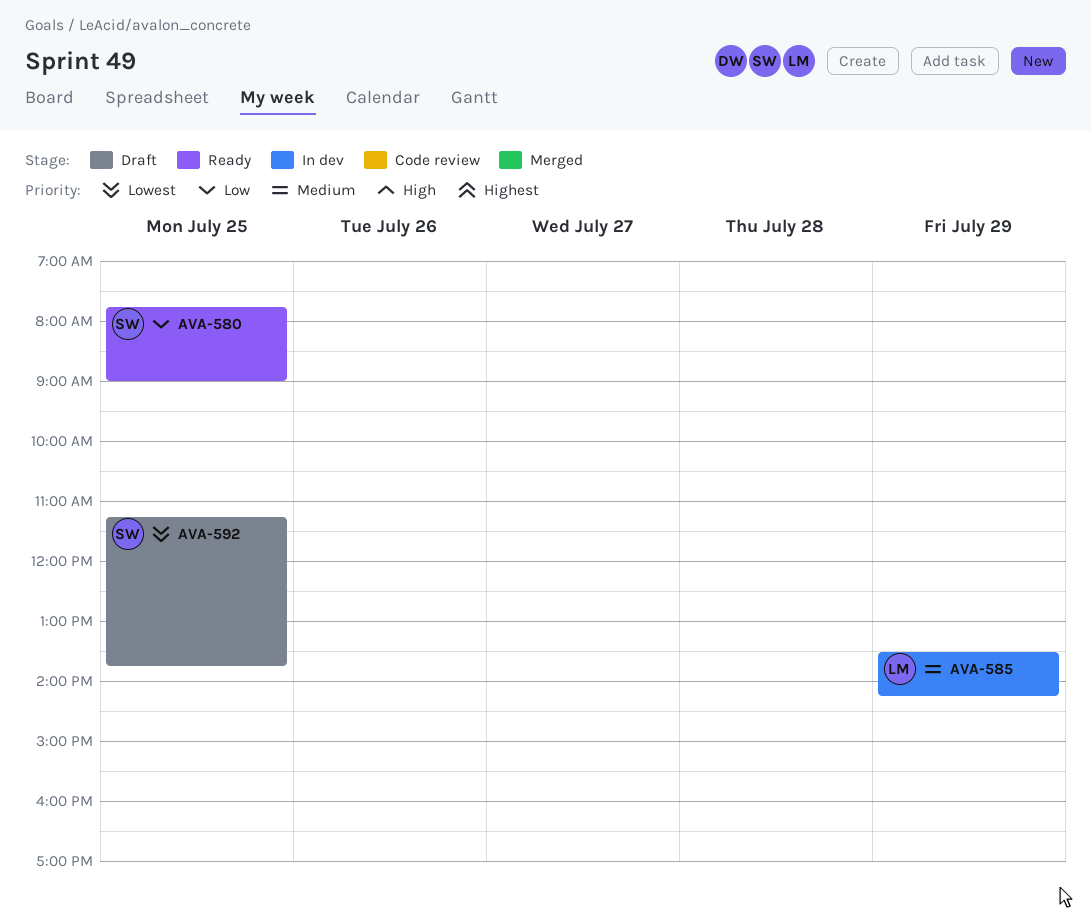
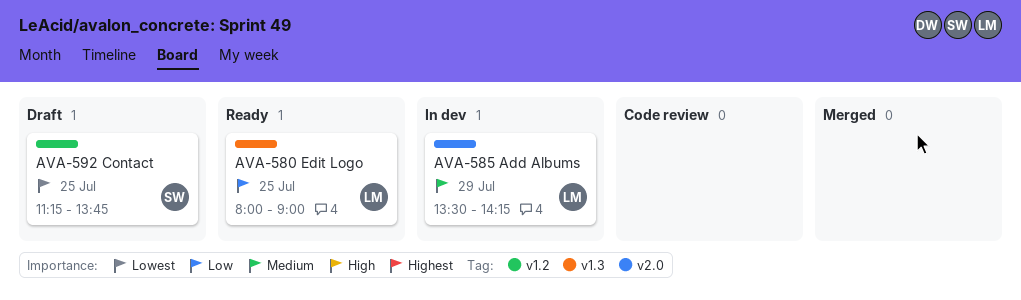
AVA-580, owner: SW -> LM
AVA-580, begins: 07:45 -> 08:00

